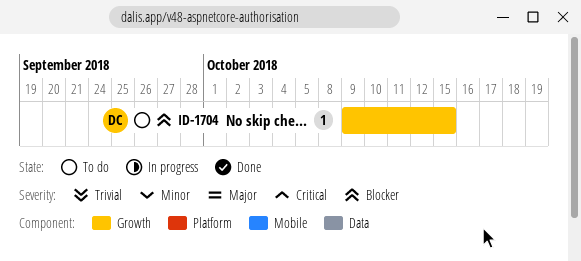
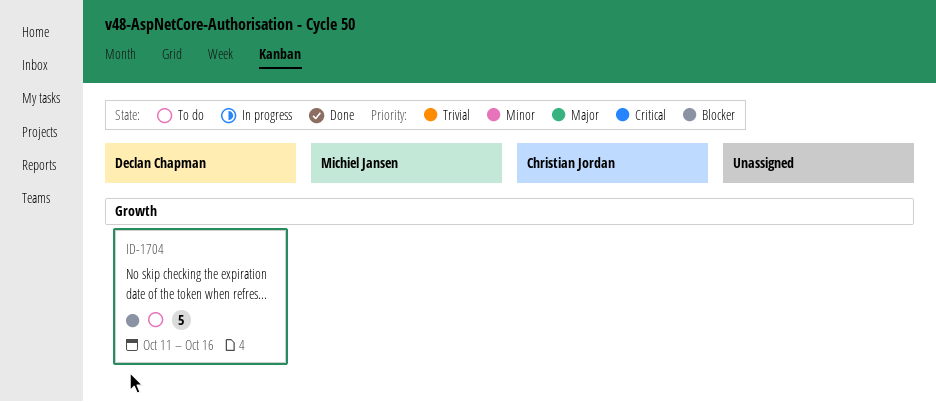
ID-1704, estimate: 1 -> 5
ID-1704, start: Oct 9 -> Oct 11
ID-1704, due: Oct 15 -> Oct 16

